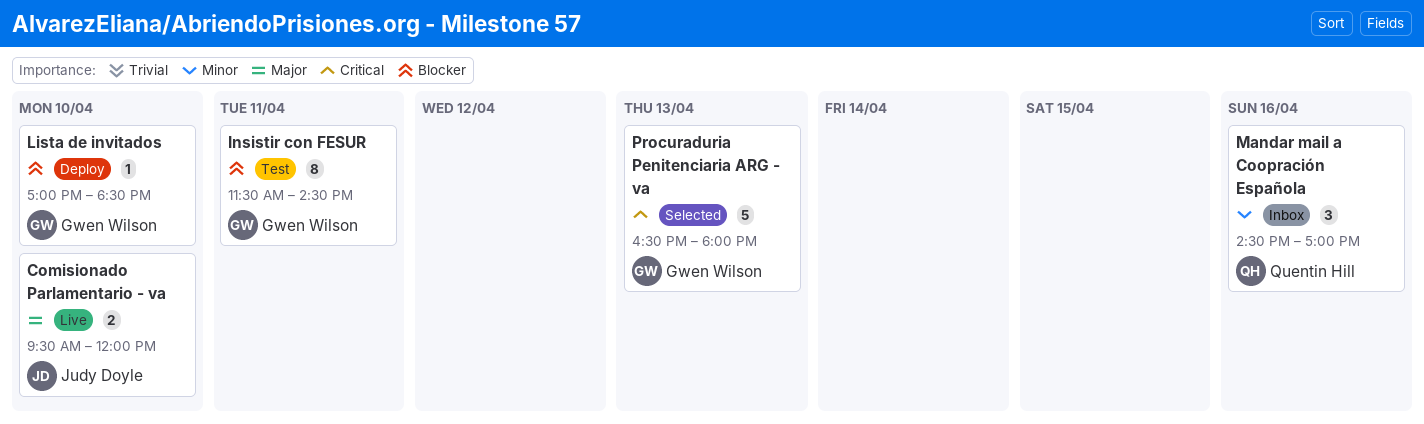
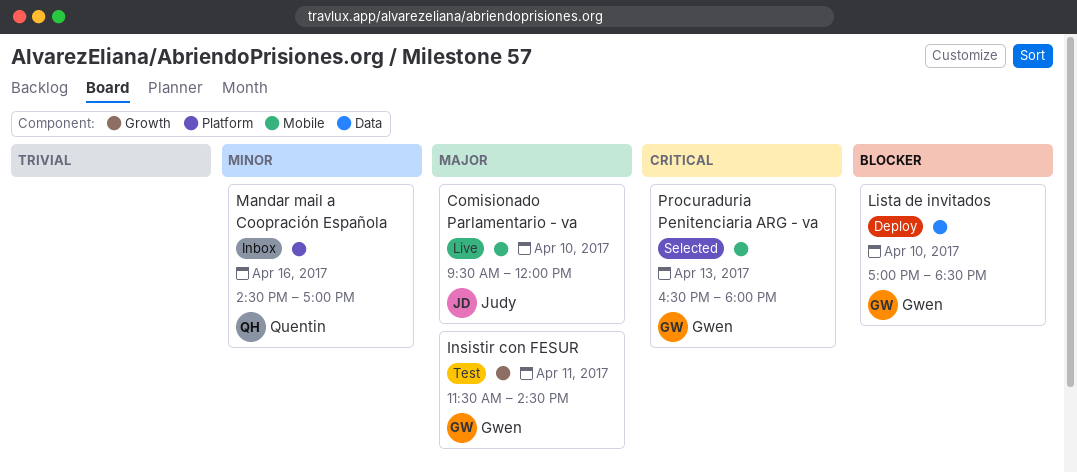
Insistir con FESUR, priority: Blocker -> Major

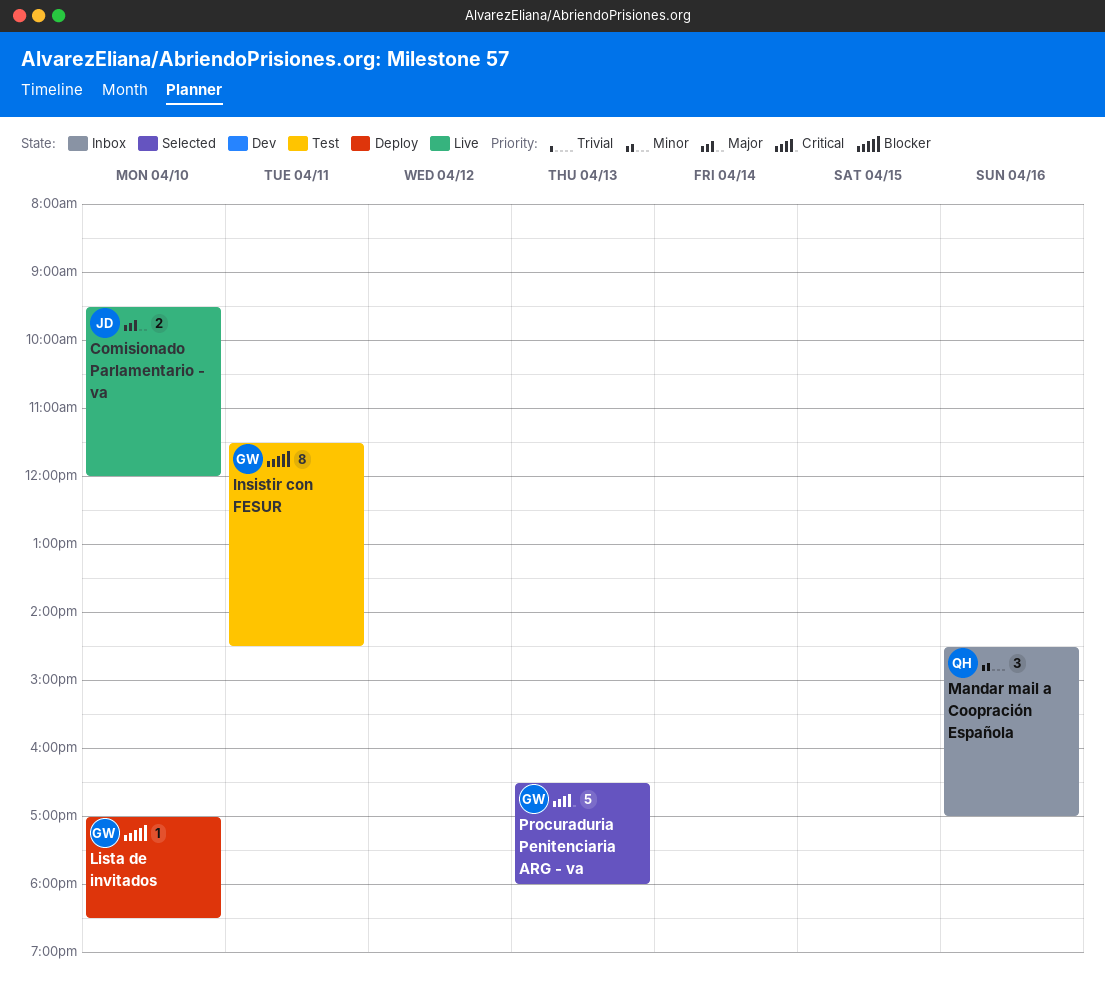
Insistir con FESUR, priority: Major -> Blocker

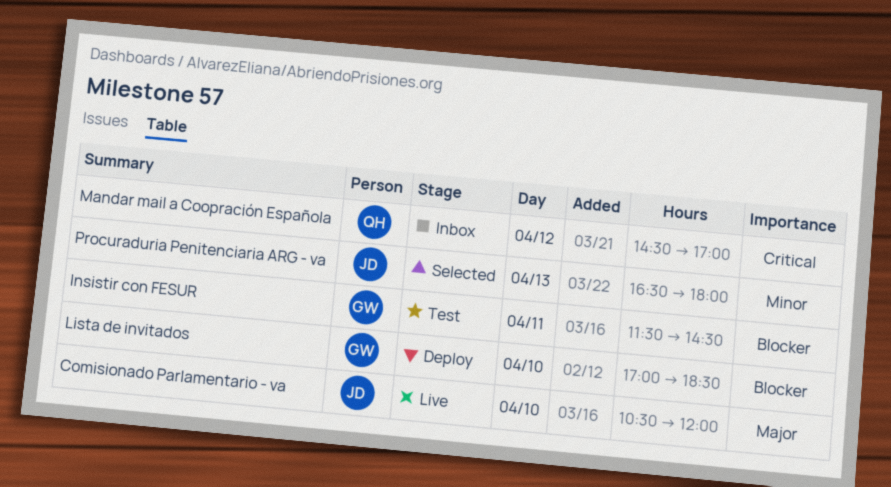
Comisionado Parlamentario - va, begins: 09:30 -> 10:30
Mandar mail a Coopración Española, priority: Minor -> Critical
Mandar mail a Coopración Española, day: Apr 16 -> Apr 12
Procuraduria Penitenciaria ARG - va, owner: GW -> JD
Procuraduria Penitenciaria ARG - va, priority: Critical -> Minor

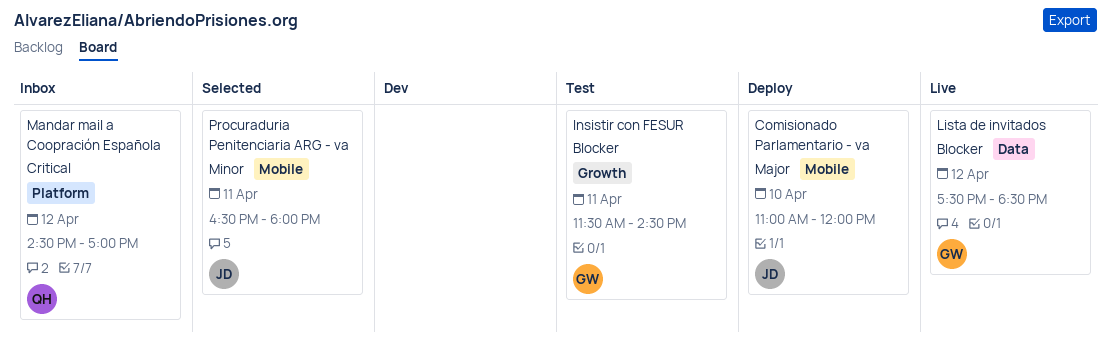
Comisionado Parlamentario - va, status: Live -> Deploy
Comisionado Parlamentario - va, begins: 10:30 -> 11:00
Lista de invitados, status: Deploy -> Live
Lista de invitados, day: Apr 10 -> Apr 12
Lista de invitados, begins: 17:00 -> 17:30
Procuraduria Penitenciaria ARG - va, day: Apr 13 -> Apr 11

